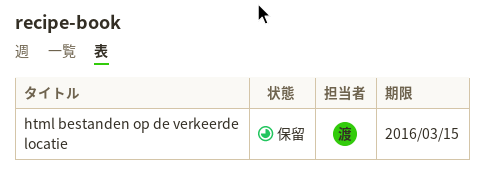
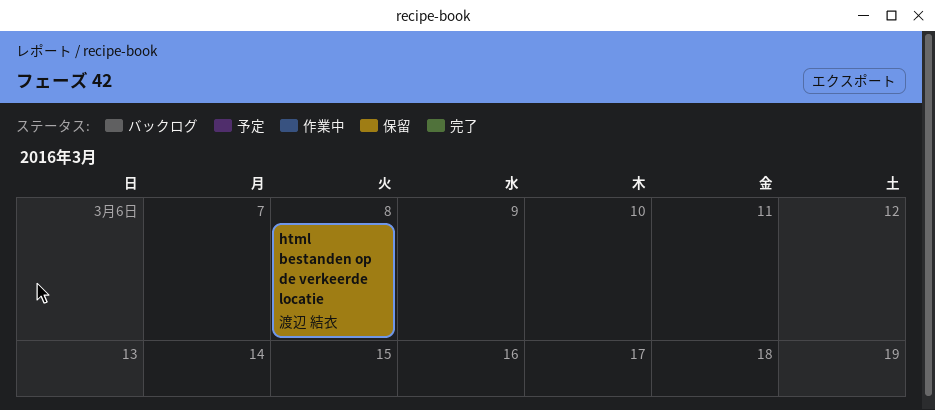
html bestanden op de verkeerde locatie, due: Mar 15 -> Mar 8

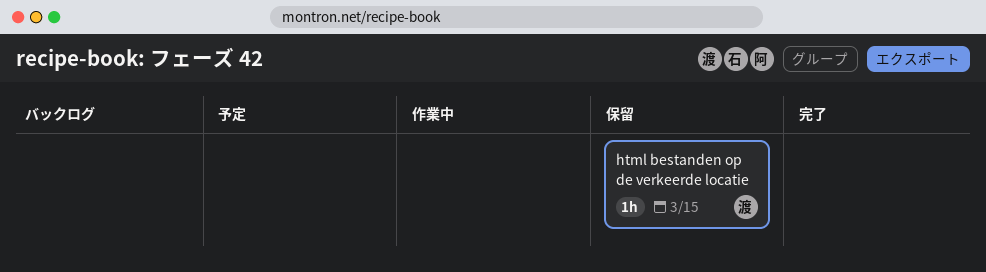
html bestanden op de verkeerde locatie, due: Mar 8 -> Mar 15

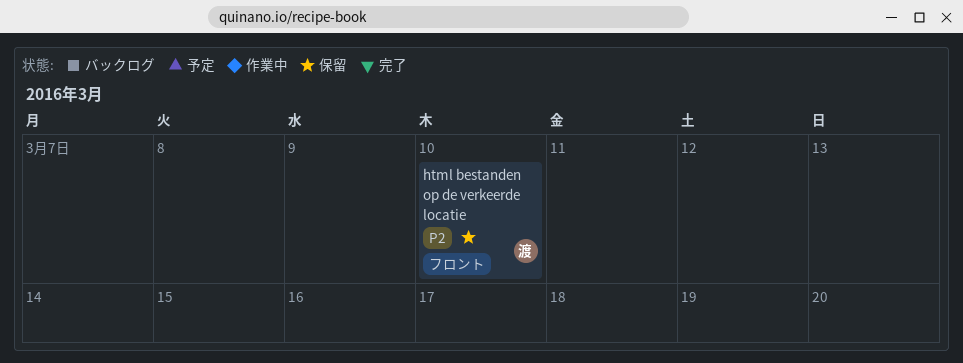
html bestanden op de verkeerde locatie, due: Mar 15 -> Mar 10

